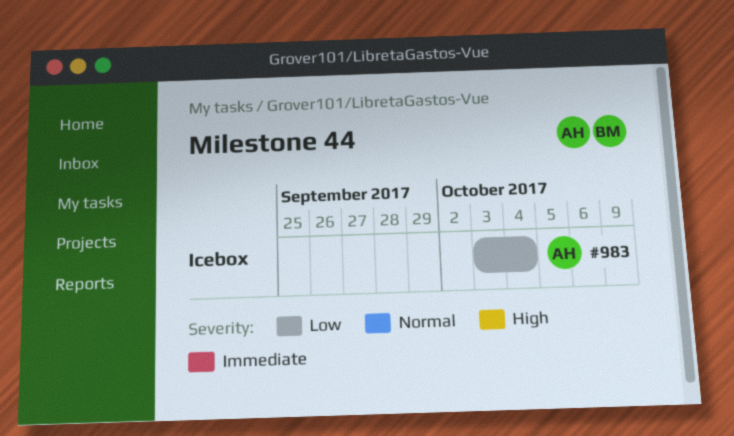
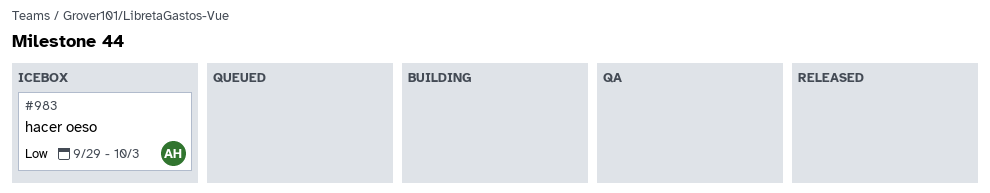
#983, start: Oct 3 -> Sep 29
#983, due: Oct 4 -> Oct 3

